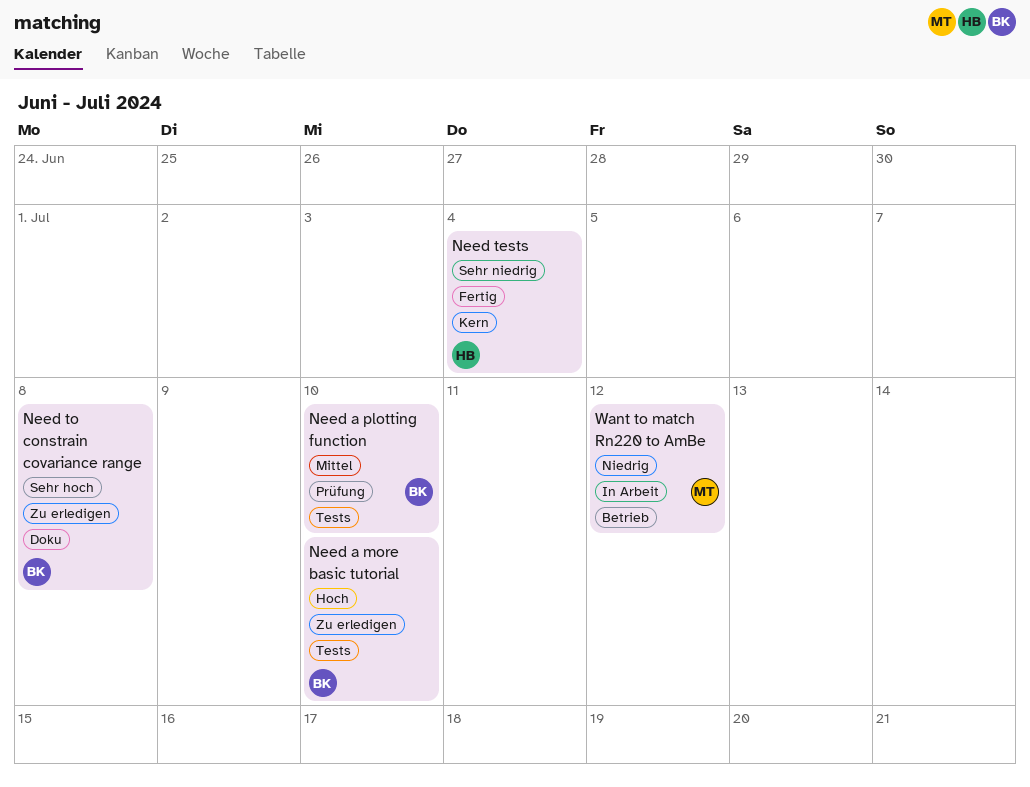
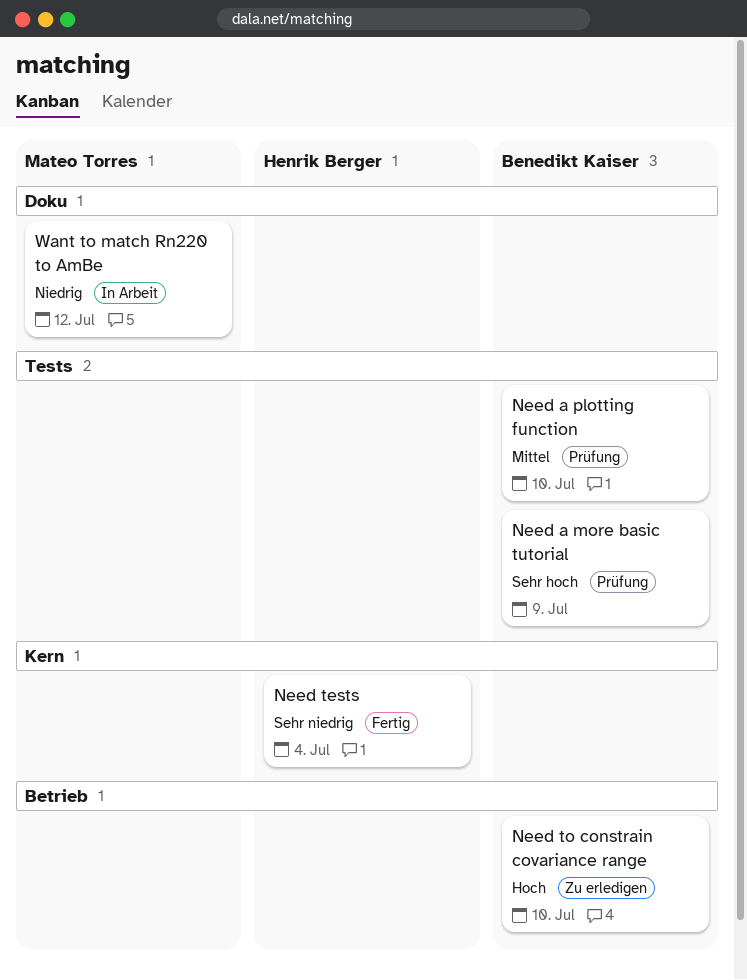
Need a more basic tutorial, status: Zu erledigen -> Prüfung
Need a more basic tutorial, priority: Hoch -> Sehr hoch
Need a more basic tutorial, due: Jul 10 -> Jul 9
Need to constrain covariance range, priority: Sehr hoch -> Hoch
Need to constrain covariance range, label: Doku -> Betrieb
Need to constrain covariance range, due: Jul 8 -> Jul 10
Want to match Rn220 to AmBe, label: Betrieb -> Doku

